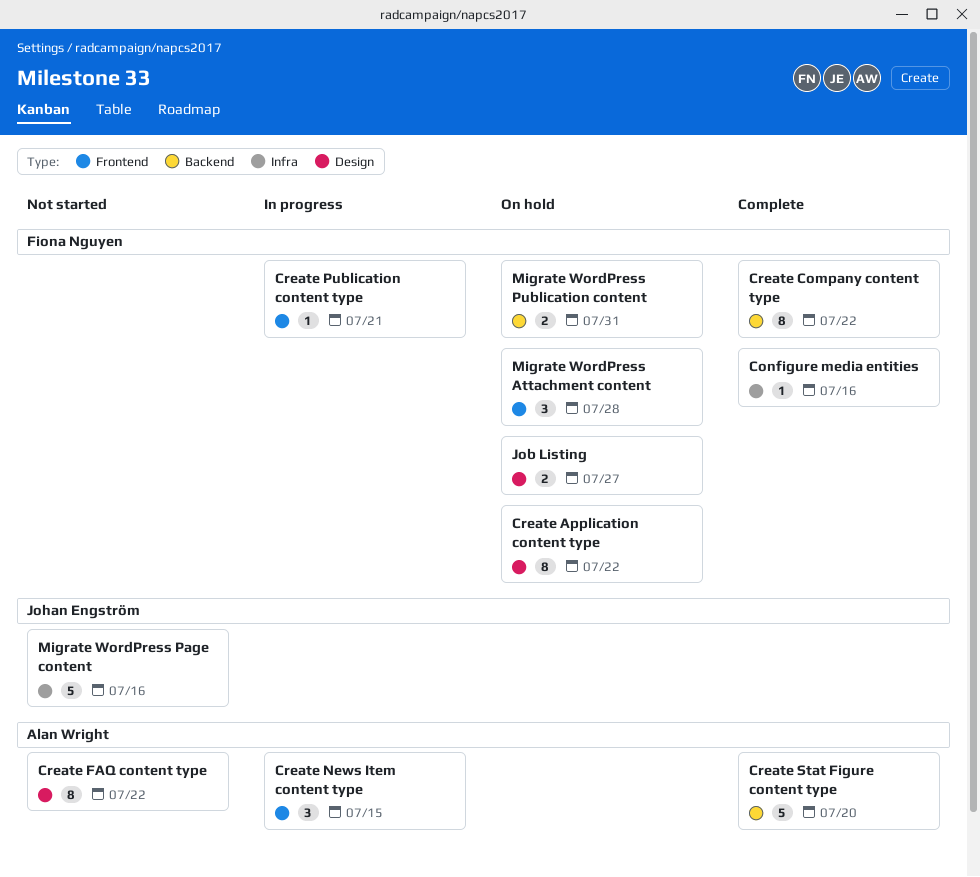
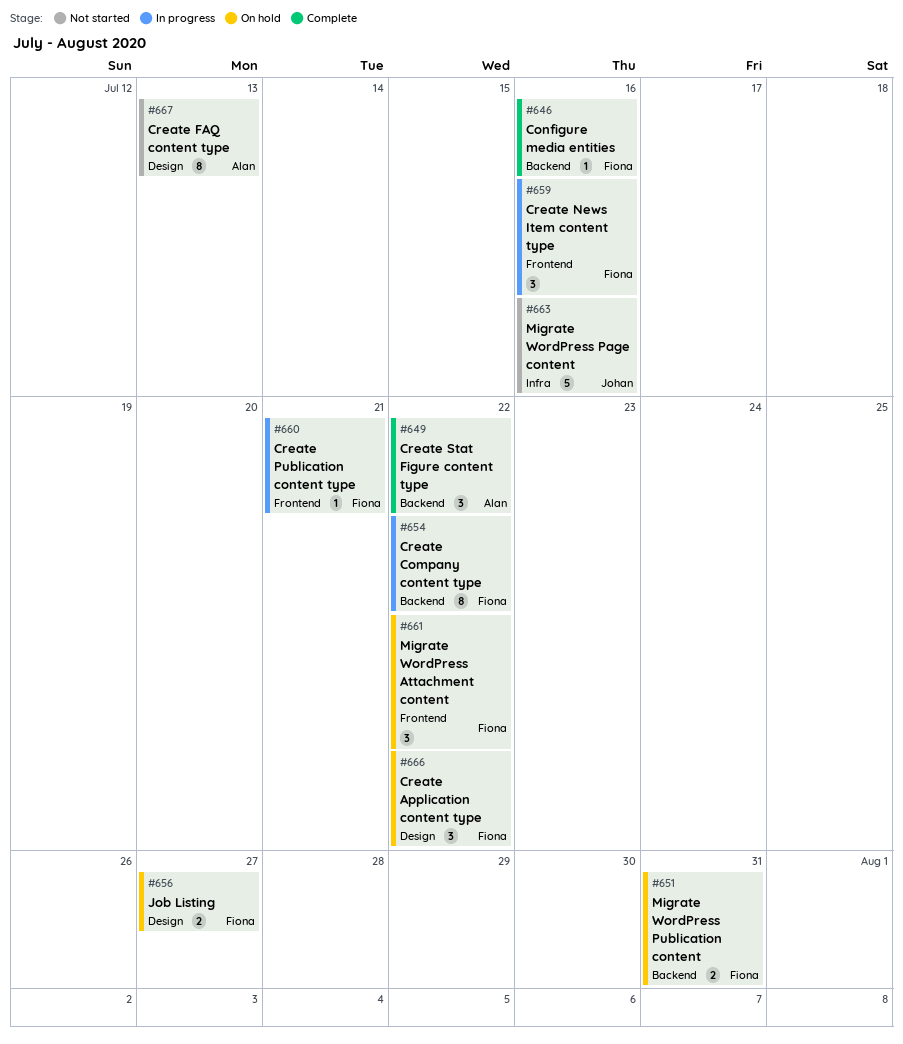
Configure media entities, label: Infra -> Backend
Create Application content type, estimate: 8 -> 3
Create Company content type, status: Complete -> In progress
Create FAQ content type, due: Jul 22 -> Jul 13
Create News Item content type, owner: Alan Wright -> Fiona Nguyen
Create News Item content type, due: Jul 15 -> Jul 16
Create Stat Figure content type, estimate: 5 -> 3
Create Stat Figure content type, due: Jul 20 -> Jul 22
Migrate WordPress Attachment content, due: Jul 28 -> Jul 22

